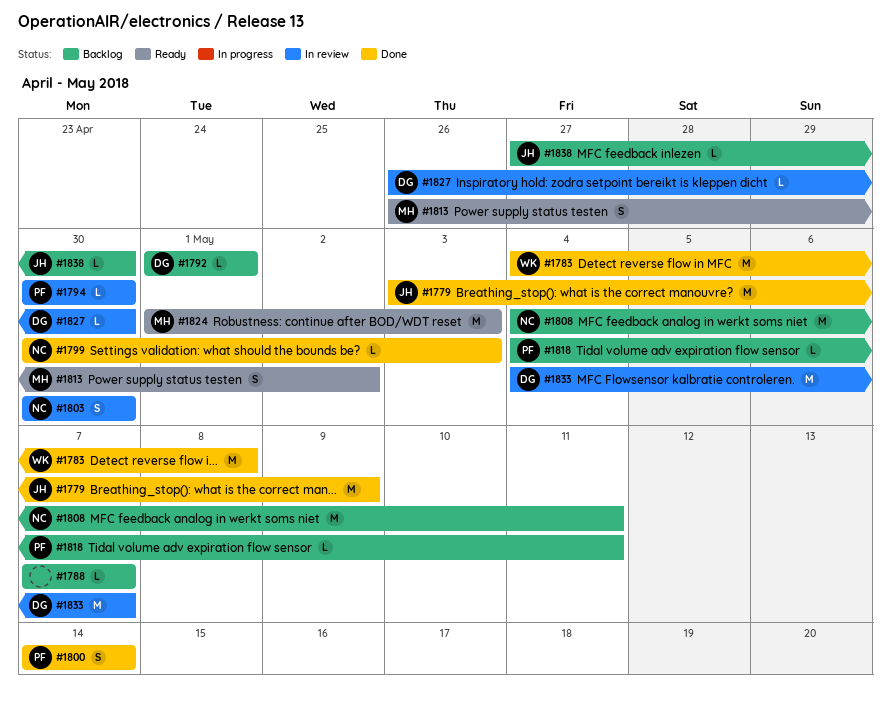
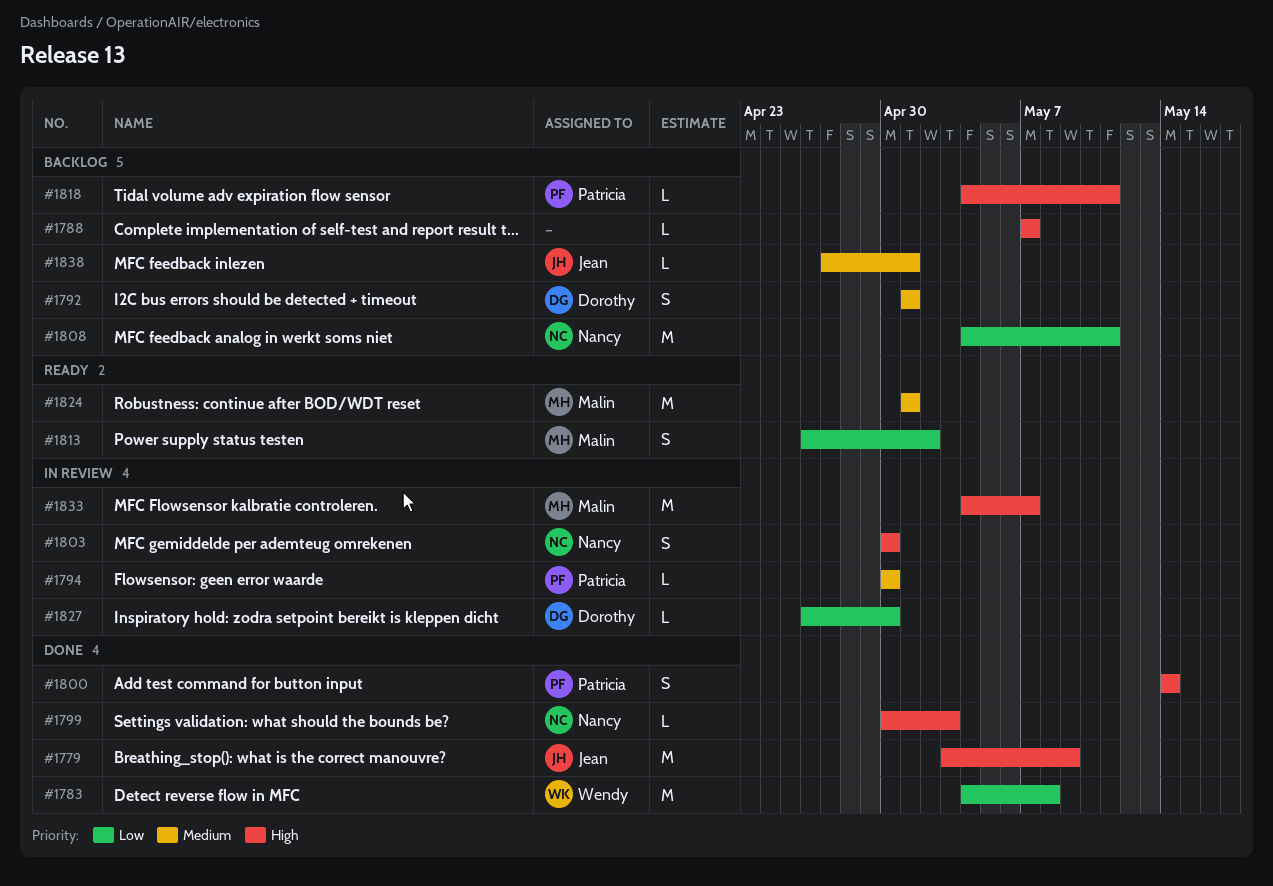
#1792, estimate: L -> S
#1824, due: May 3 -> May 1
#1833, owner: Dorothy -> Malin
#1838, due: Apr 30 -> May 1

